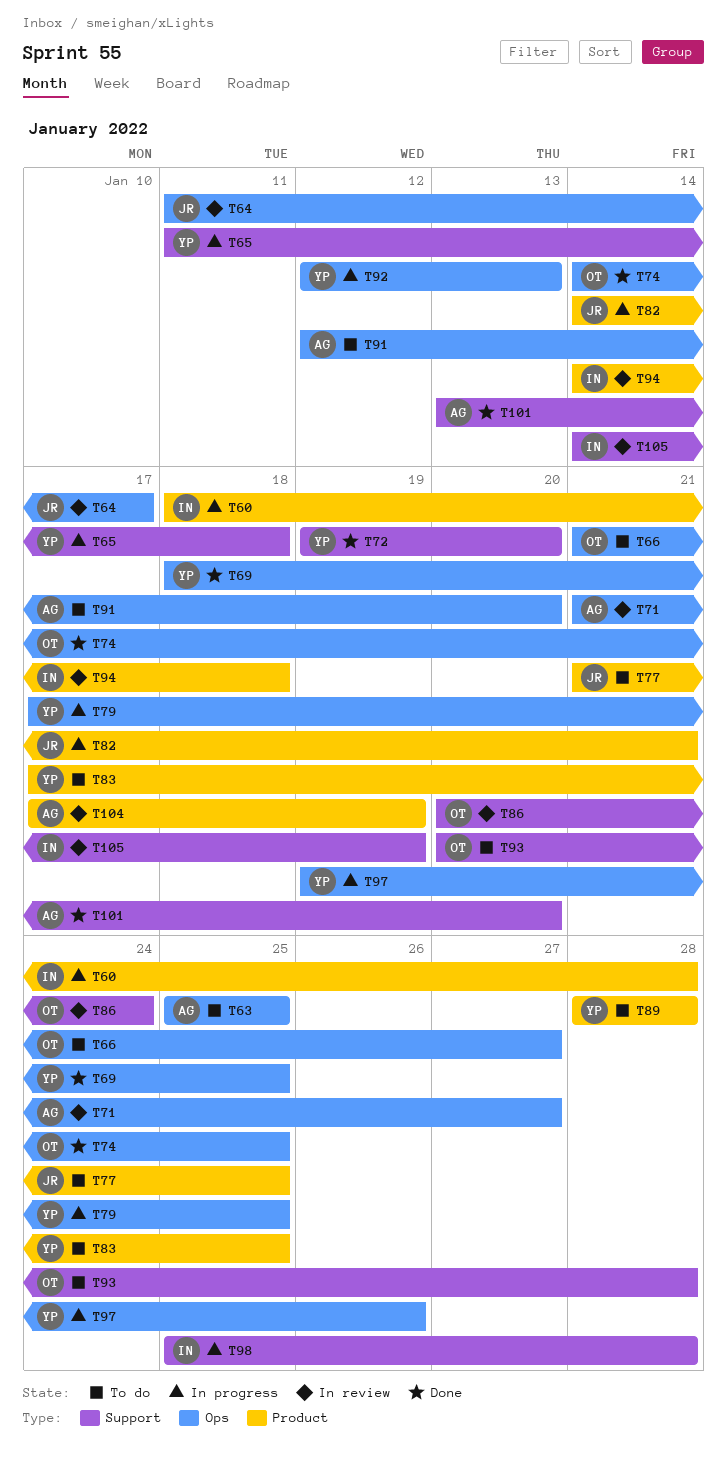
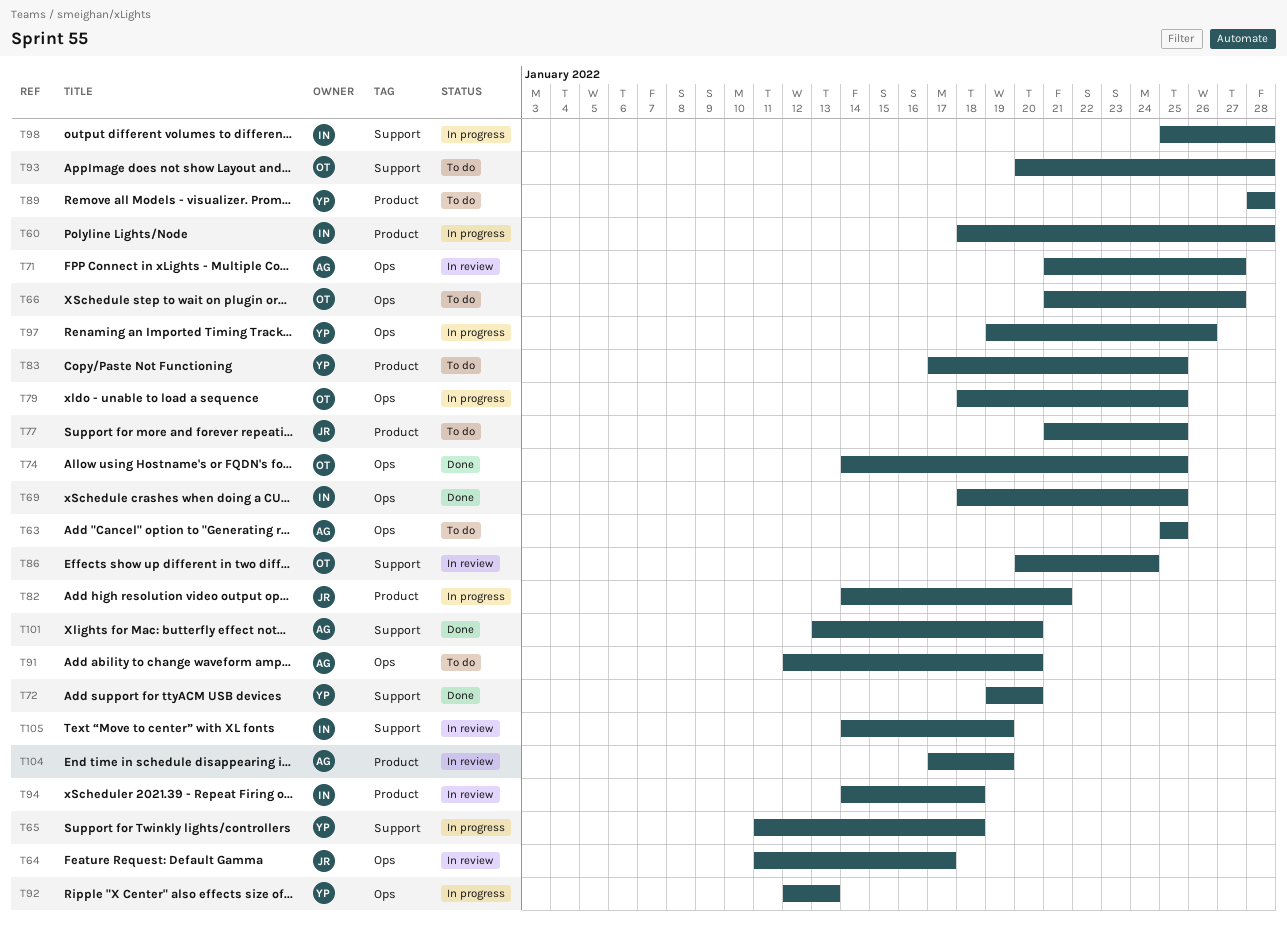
T69, owner: YP -> IN
T79, owner: YP -> OT
T79, start: Jan 17 -> Jan 18

